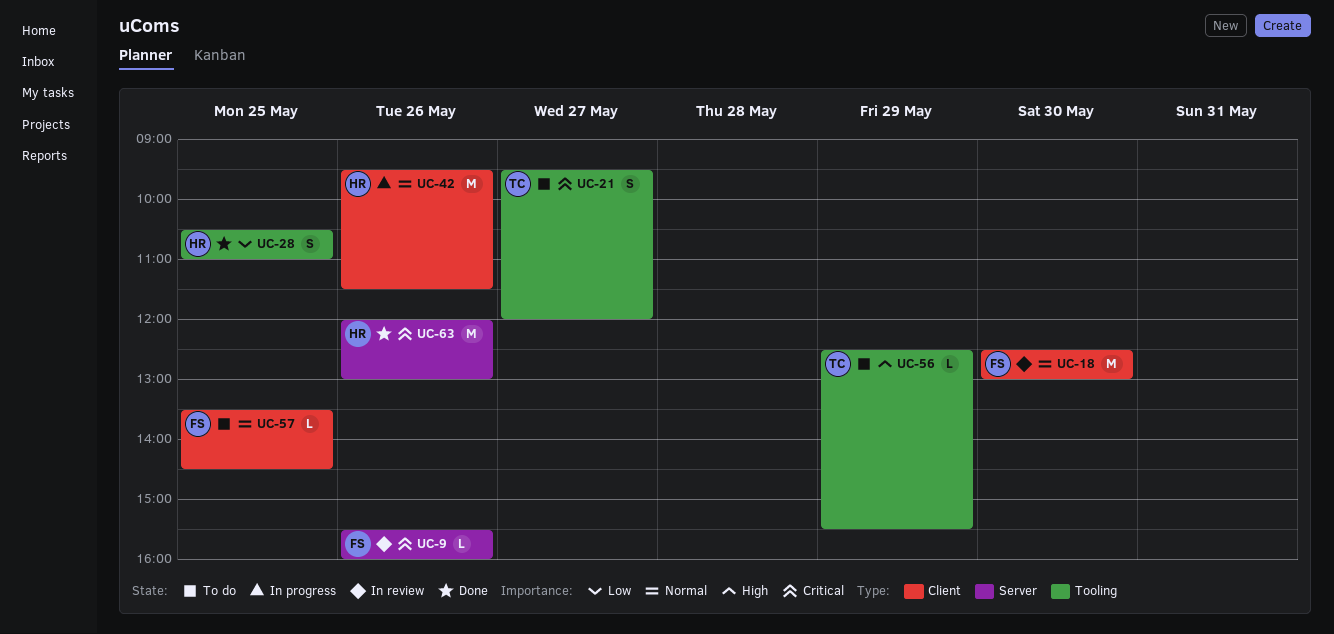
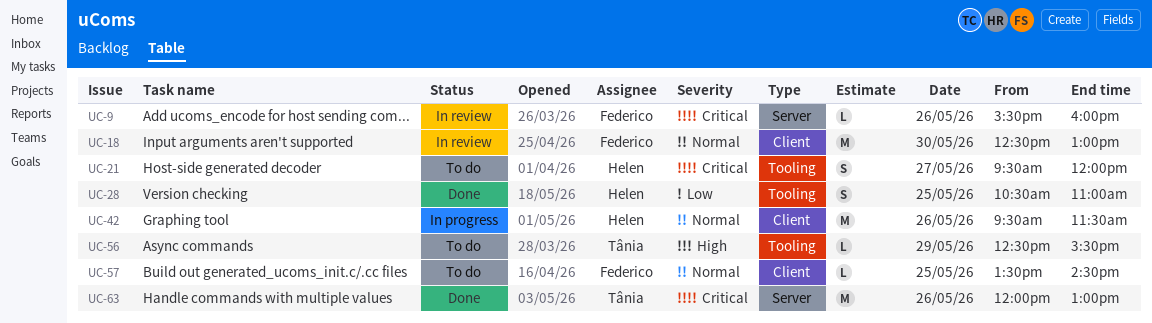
UC-21, owner: Tânia -> Helen
UC-63, owner: Helen -> Tânia

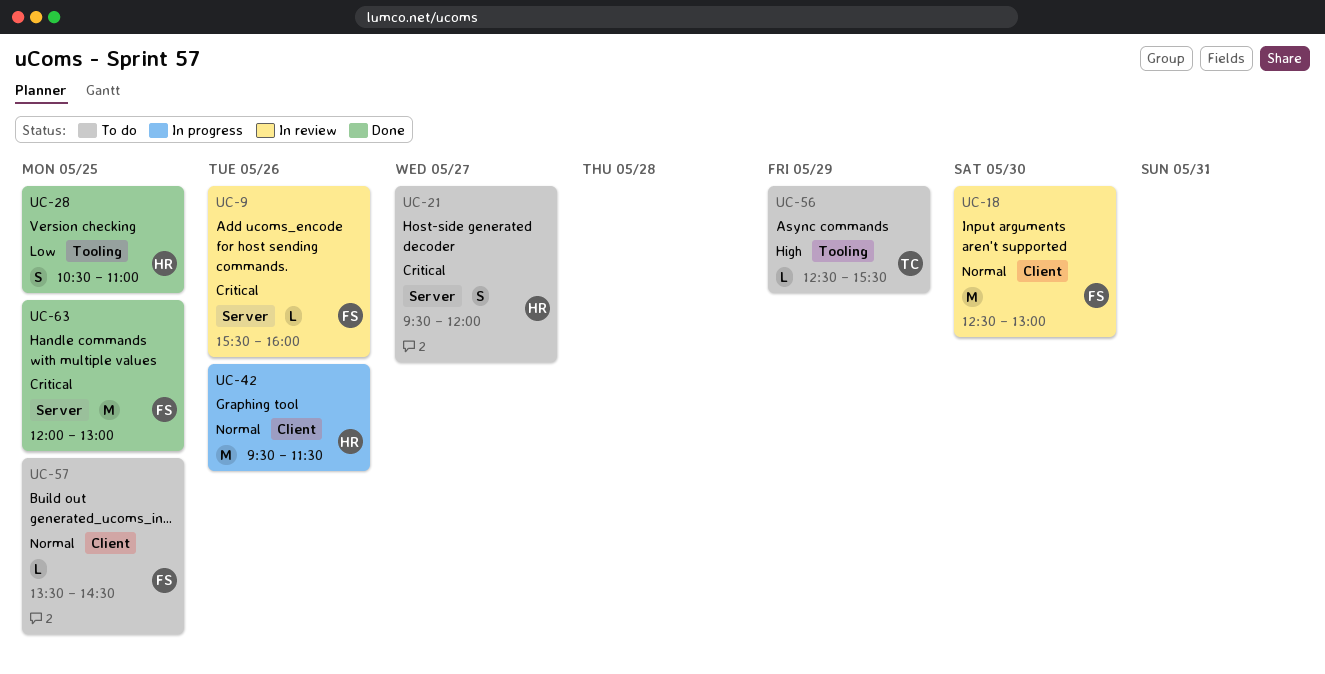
UC-21, label: Tooling -> Server
UC-63, owner: Tânia -> Federico
UC-63, day: May 26 -> May 25

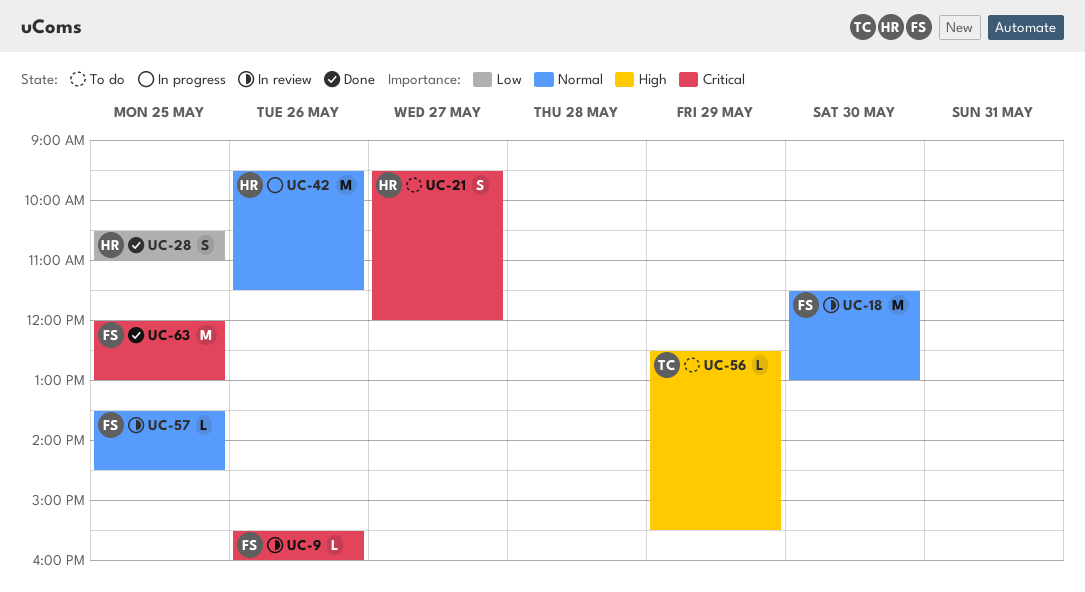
UC-18, begins: 12:30 -> 11:30
UC-57, status: To do -> In review

